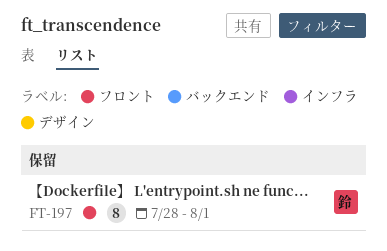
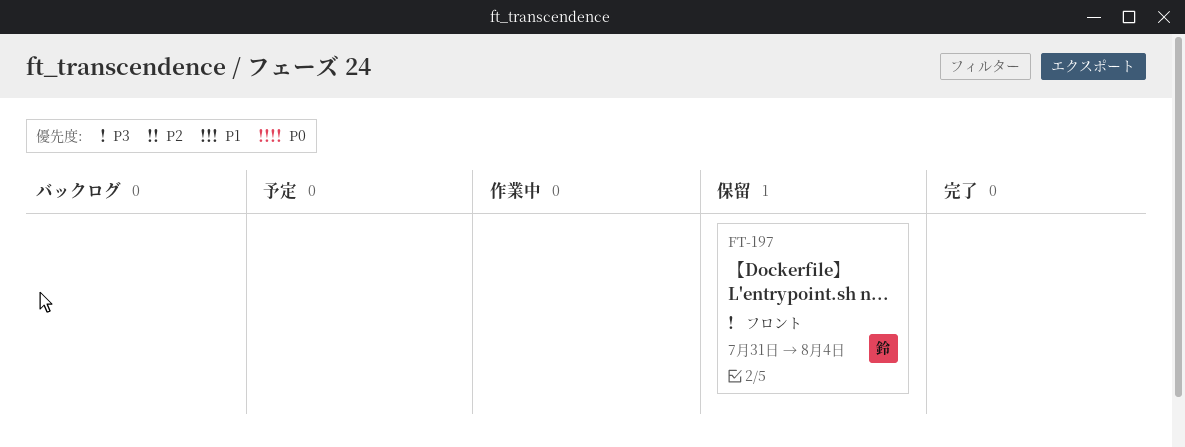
FT-197, start: Jul 28 -> Jul 31
FT-197, due: Aug 1 -> Aug 4

